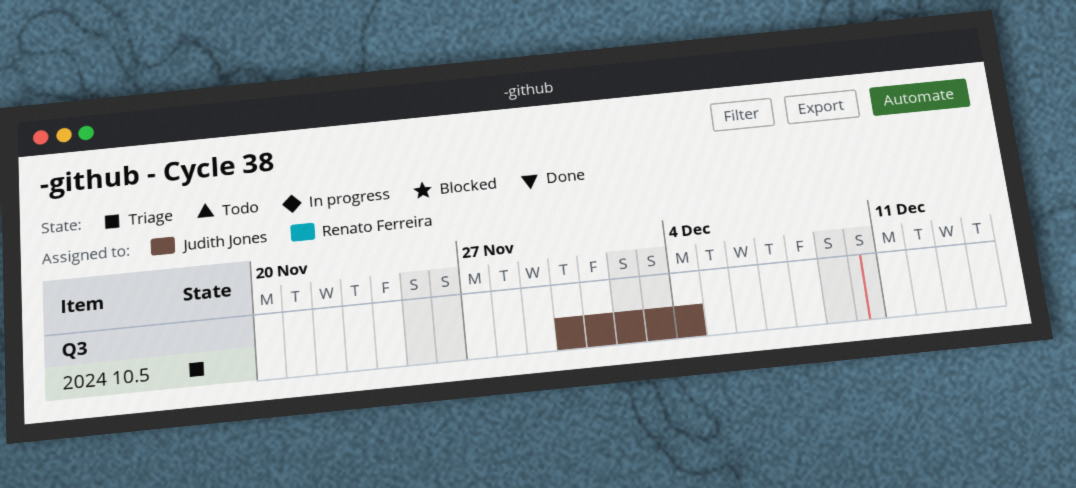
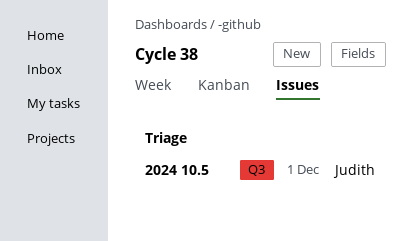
2024 10.5, due: Dec 4 -> Dec 1

